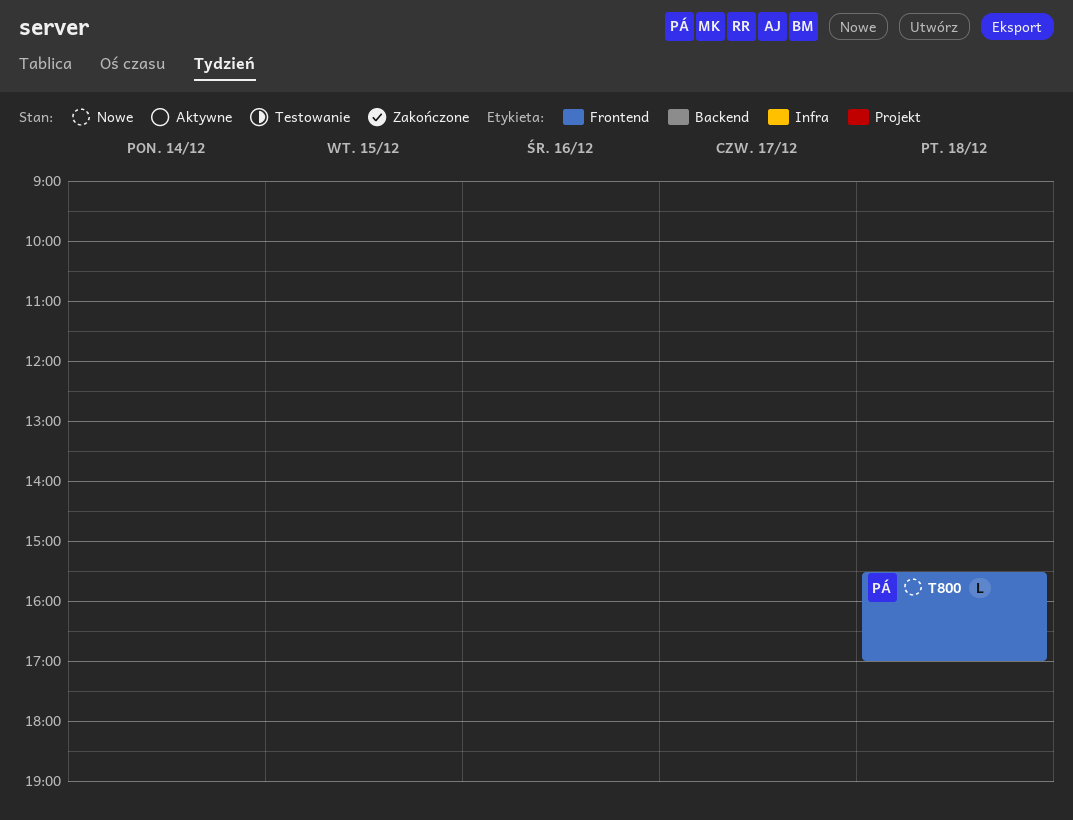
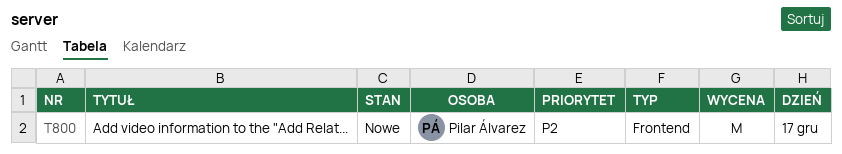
T800, estimate: L -> M
T800, day: Dec 18 -> Dec 17

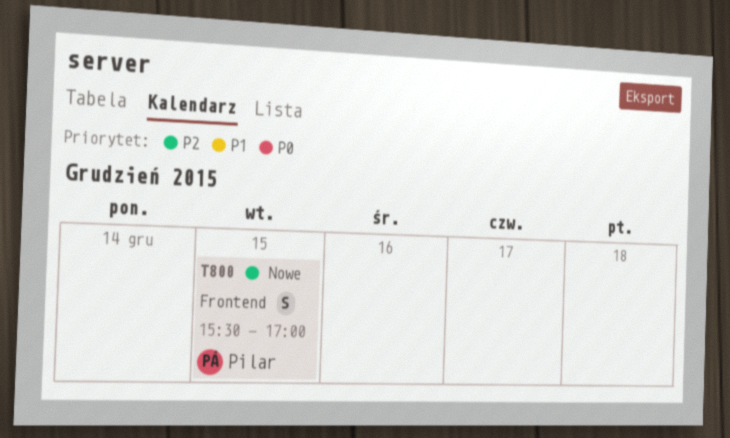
T800, estimate: M -> S
T800, day: Dec 17 -> Dec 15

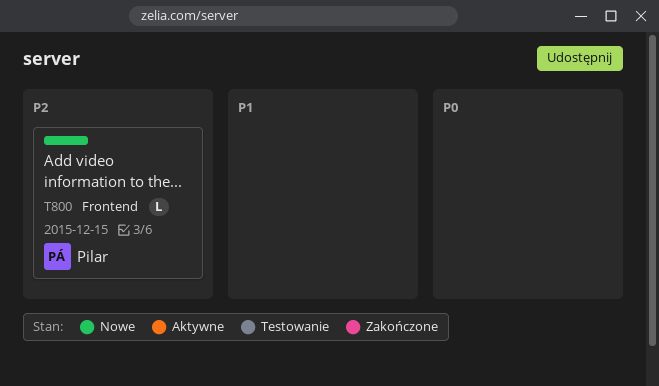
T800, estimate: S -> L

